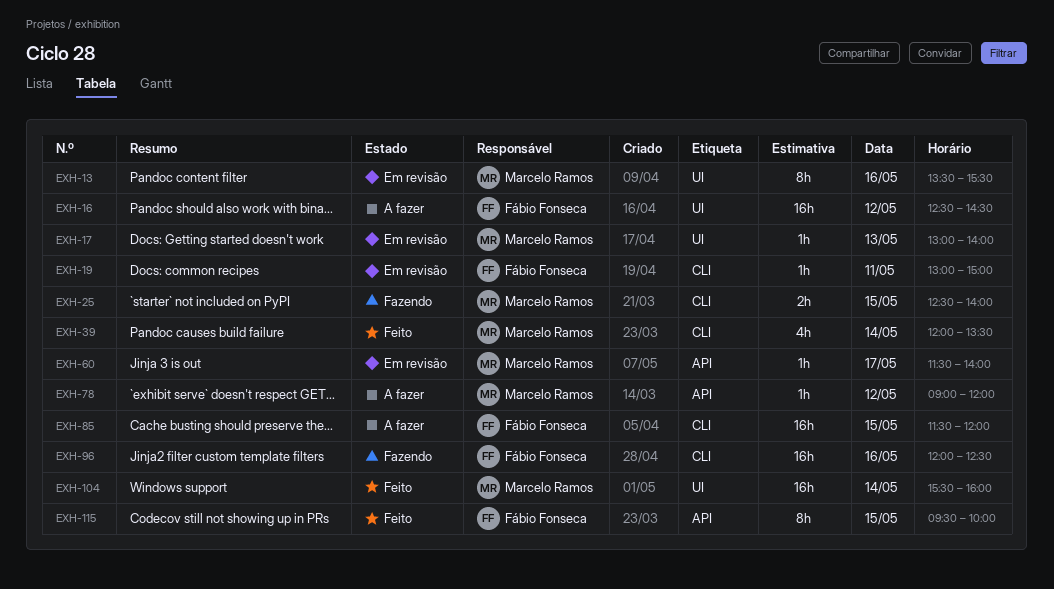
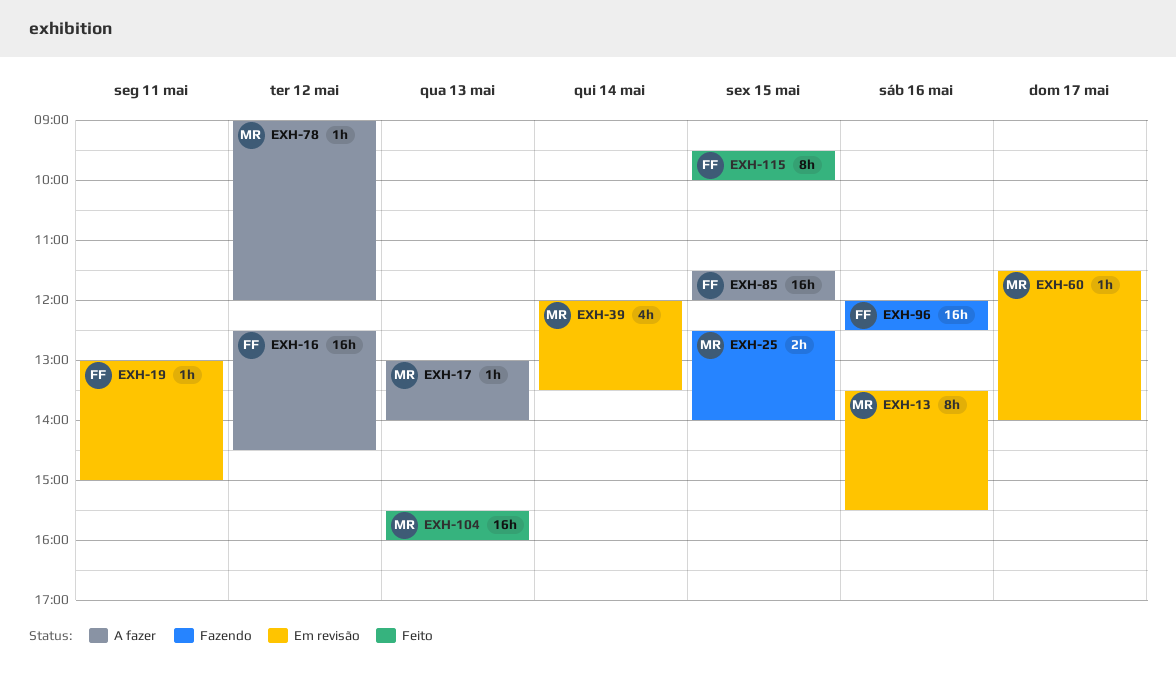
EXH-17, status: Em revisão -> A fazer
EXH-39, status: Feito -> Em revisão
EXH-104, day: May 14 -> May 13

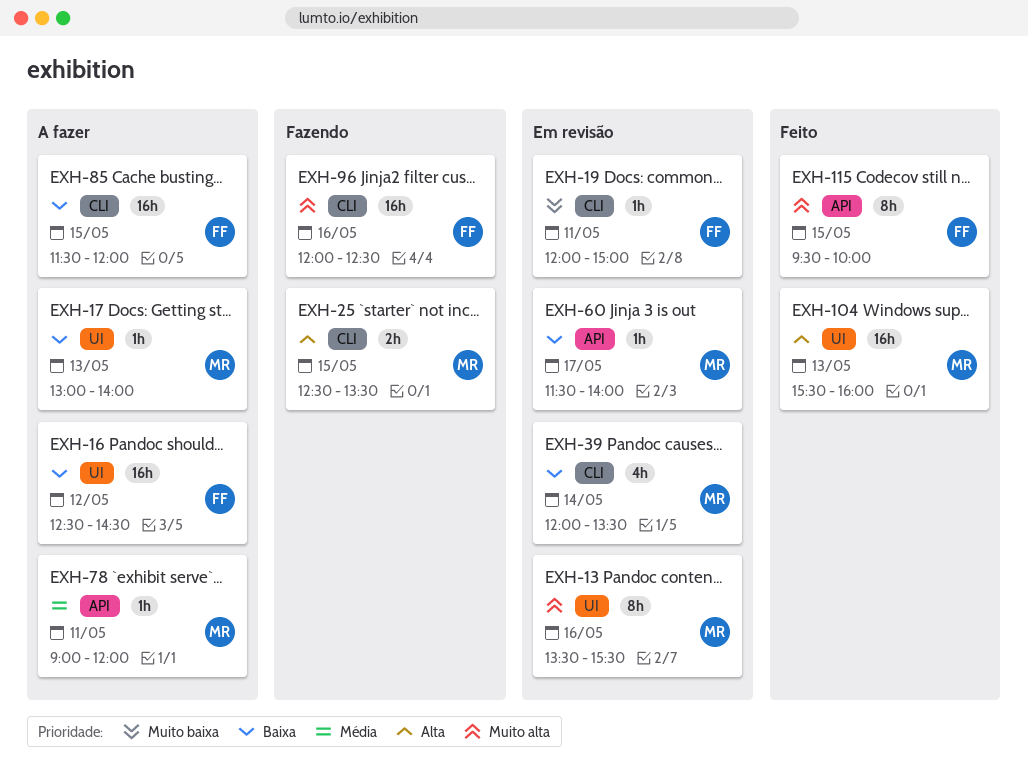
EXH-19, begins: 13:00 -> 12:00
EXH-25, ends: 14:00 -> 13:30
EXH-78, day: May 12 -> May 11

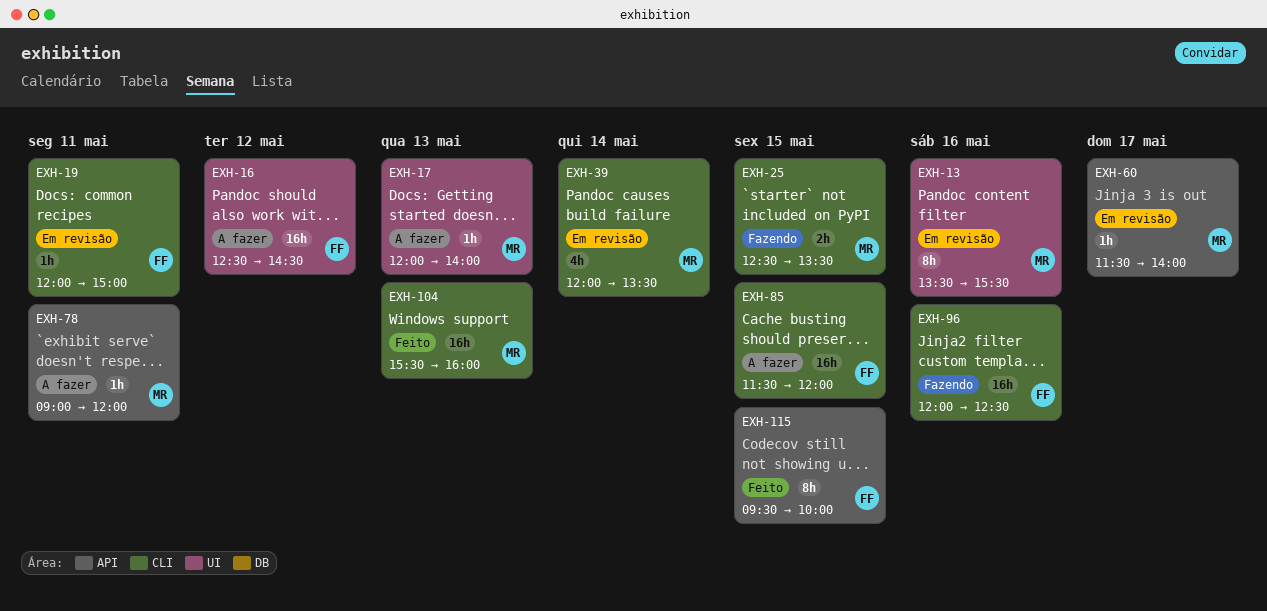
EXH-17, begins: 13:00 -> 12:00
EXH-104, label: UI -> CLI

